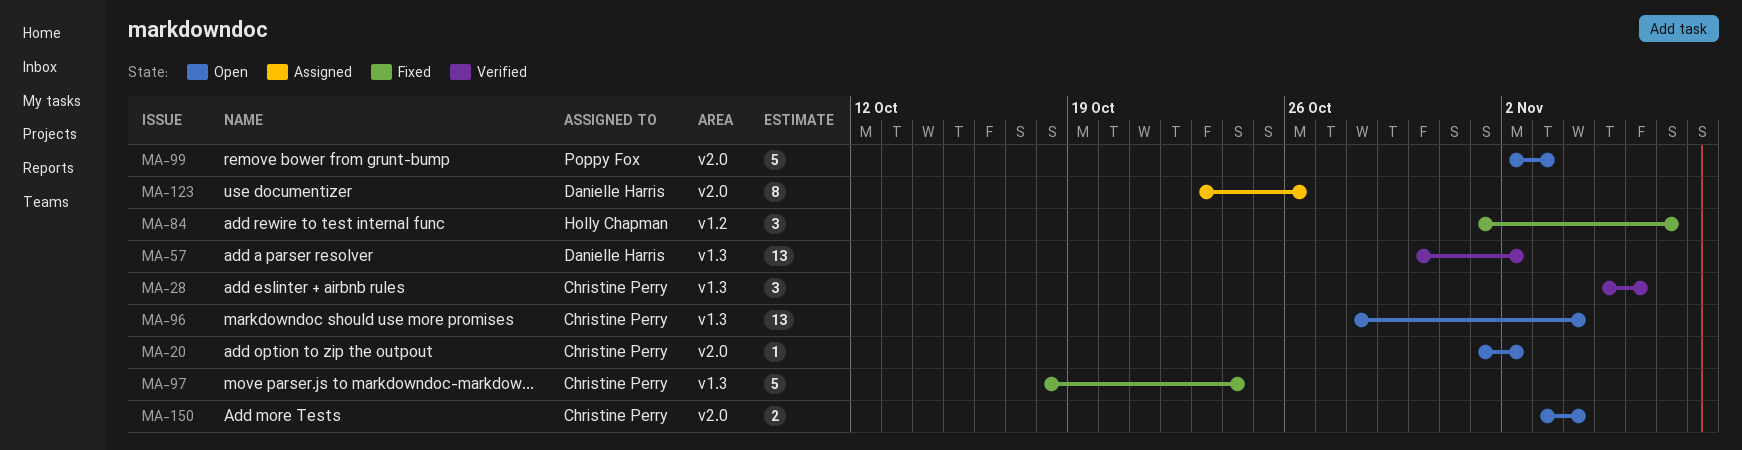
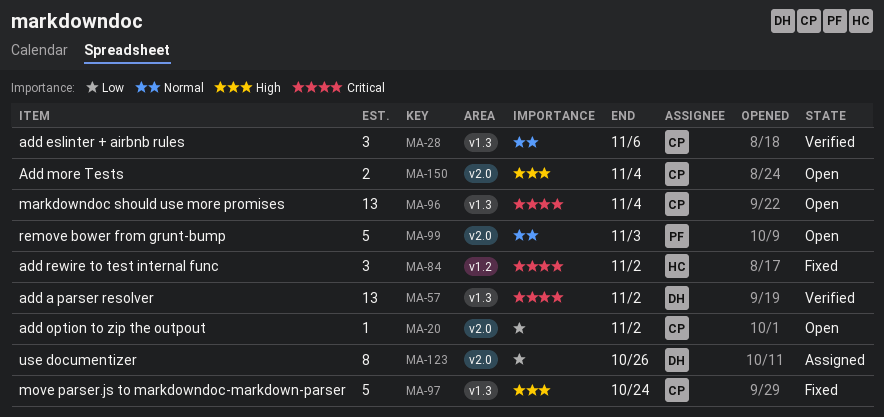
MA-84, due: Nov 7 -> Nov 2

